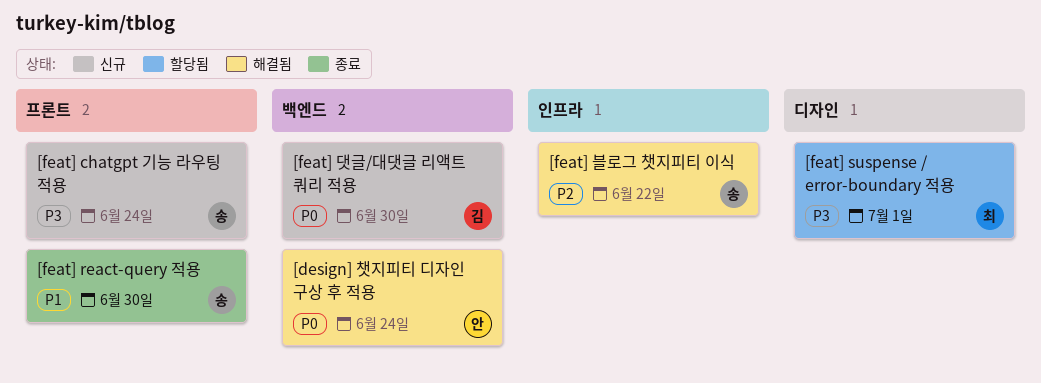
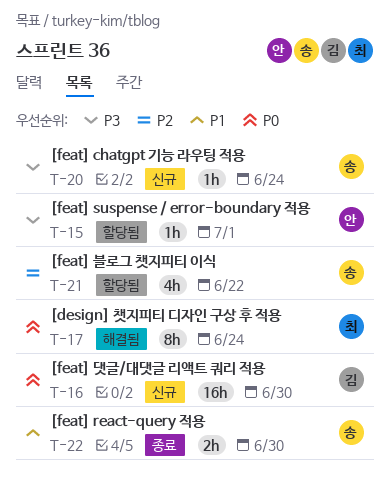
[design] 챗지피티 디자인 구상 후 적용, owner: 안 -> 최
[feat] suspense / error-boundary 적용, owner: 최 -> 안
[feat] 블로그 챗지피티 이식, status: 해결됨 -> 할당됨

